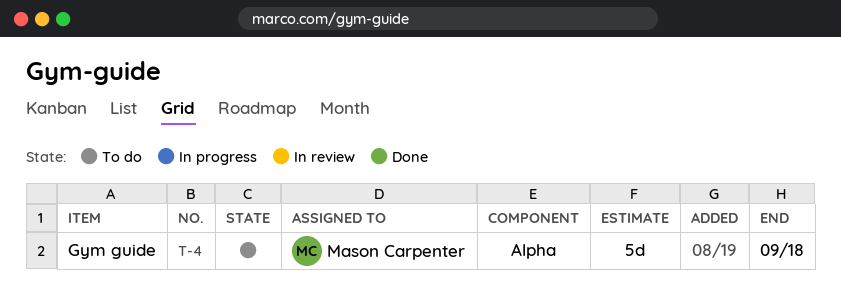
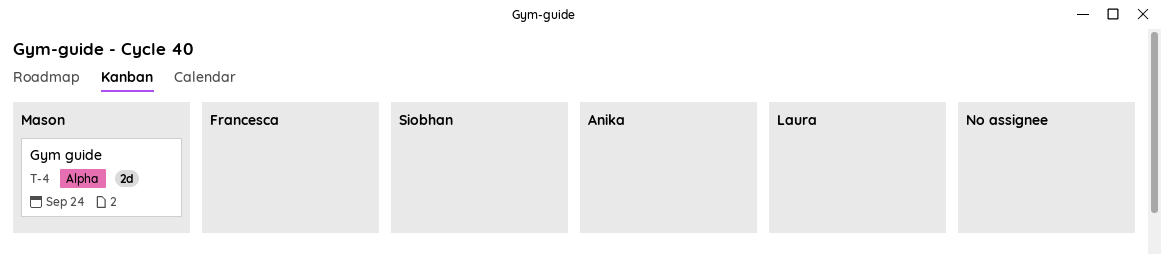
T-4, estimate: 5d -> 2d
T-4, due: Sep 18 -> Sep 24

